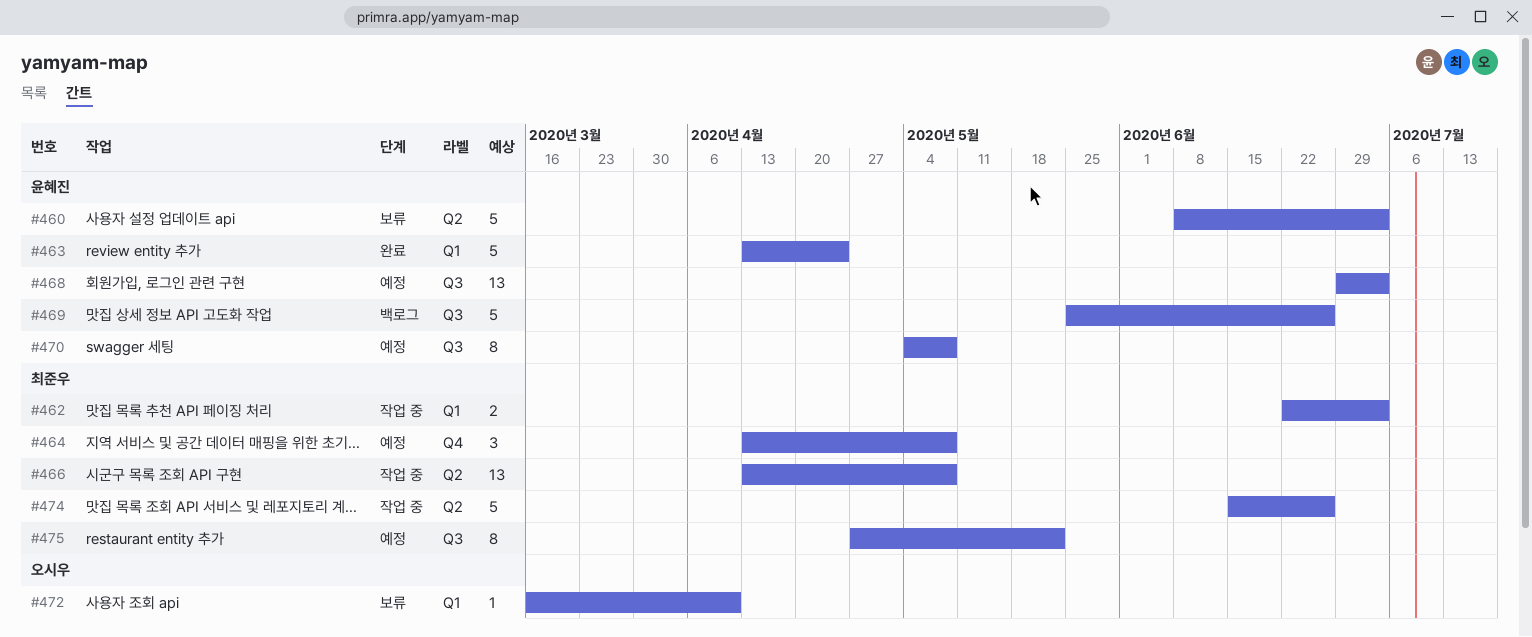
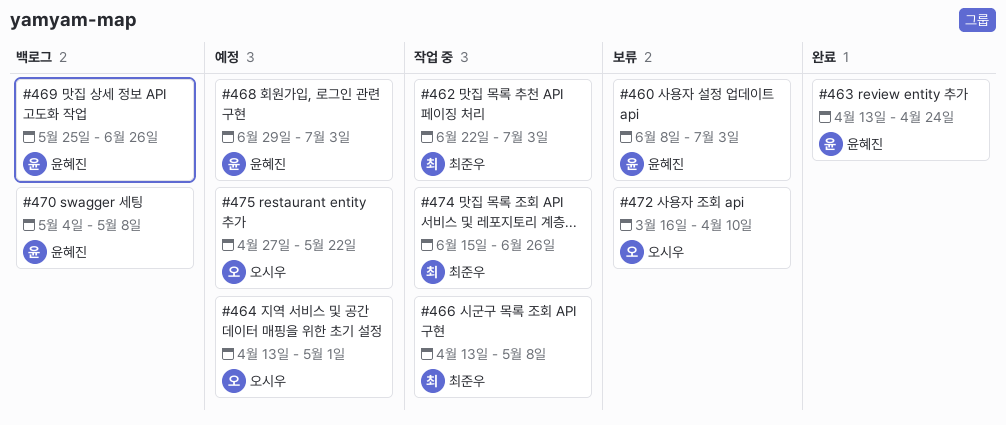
#464, owner: 최준우 -> 오시우
#464, due: May 8 -> May 1
#470, status: 예정 -> 백로그
#475, owner: 최준우 -> 오시우

